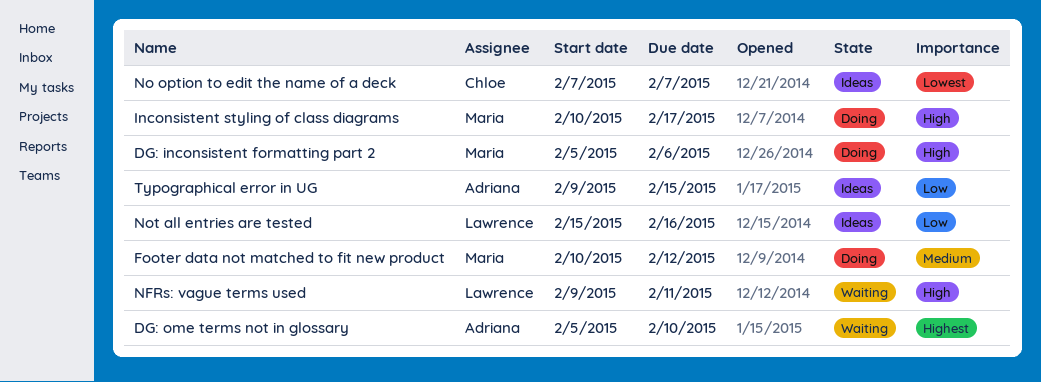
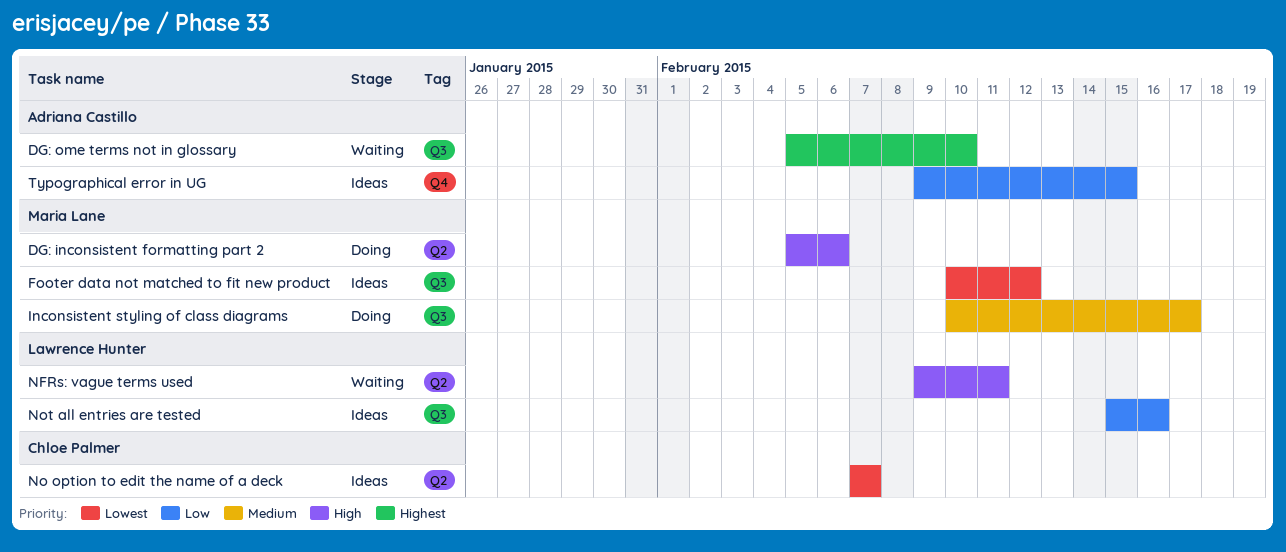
Footer data not matched to fit new product, status: Doing -> Ideas
Footer data not matched to fit new product, priority: Medium -> Lowest
Inconsistent styling of class diagrams, priority: High -> Medium

